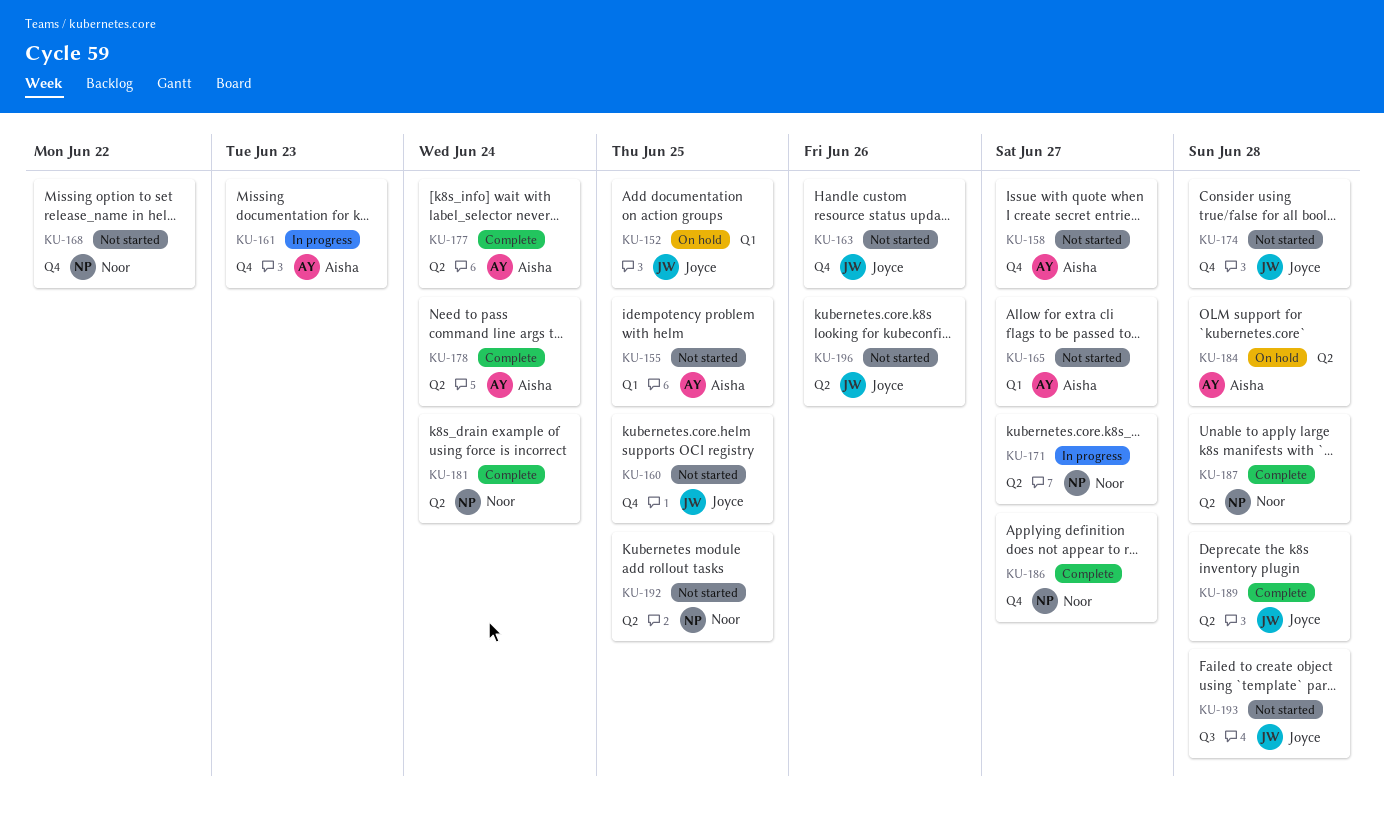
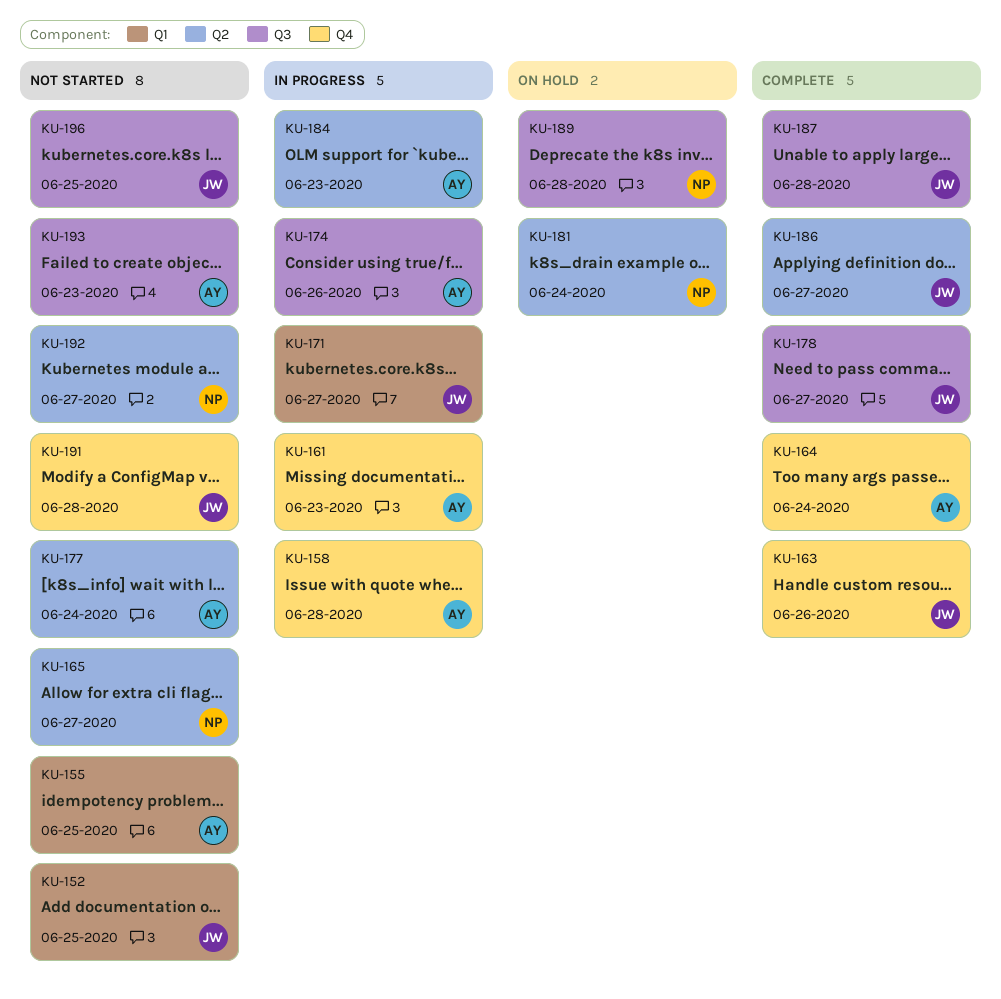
KU-152, status: On hold -> Not started
KU-158, status: Not started -> In progress
KU-158, due: Jun 27 -> Jun 28
KU-160: present -> none
KU-163, status: Not started -> Complete
KU-164: none -> present
KU-165, owner: Aisha -> Noor
KU-165, label: Q1 -> Q2
KU-168: present -> none
KU-171, owner: Noor -> Joyce
KU-171, label: Q2 -> Q1
KU-174, status: Not started -> In progress
KU-174, owner: Joyce -> Aisha
KU-174, label: Q4 -> Q3
KU-174, due: Jun 28 -> Jun 26
KU-177, status: Complete -> Not started
KU-178, owner: Aisha -> Joyce
KU-178, label: Q2 -> Q3
KU-178, due: Jun 24 -> Jun 27
KU-181, status: Complete -> On hold
KU-184, status: On hold -> In progress
KU-184, due: Jun 28 -> Jun 23
KU-186, owner: Noor -> Joyce
KU-186, label: Q4 -> Q2
KU-187, owner: Noor -> Joyce
KU-187, label: Q2 -> Q3
KU-189, status: Complete -> On hold
KU-189, owner: Joyce -> Noor
KU-189, label: Q2 -> Q3
KU-191: none -> present
KU-192, due: Jun 25 -> Jun 27
KU-193, owner: Joyce -> Aisha
KU-193, due: Jun 28 -> Jun 23
KU-196, label: Q2 -> Q3
KU-196, due: Jun 26 -> Jun 25

